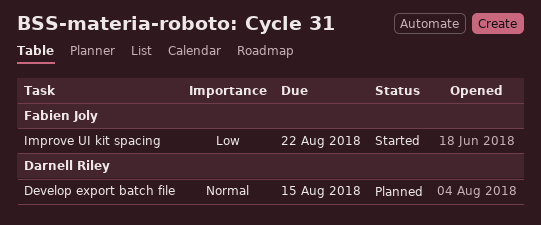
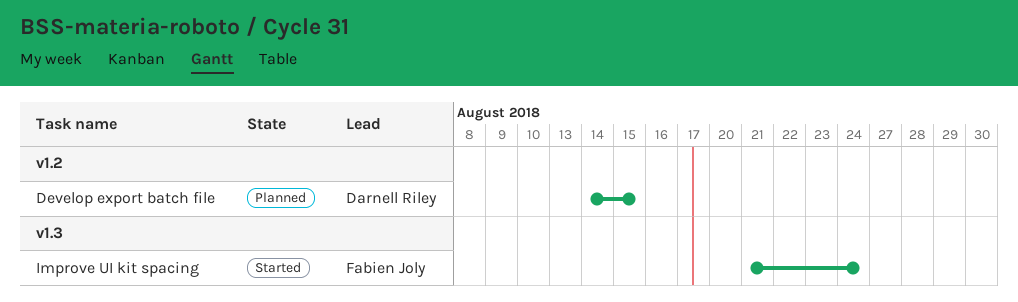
Improve UI kit spacing, due: Aug 22 -> Aug 24

